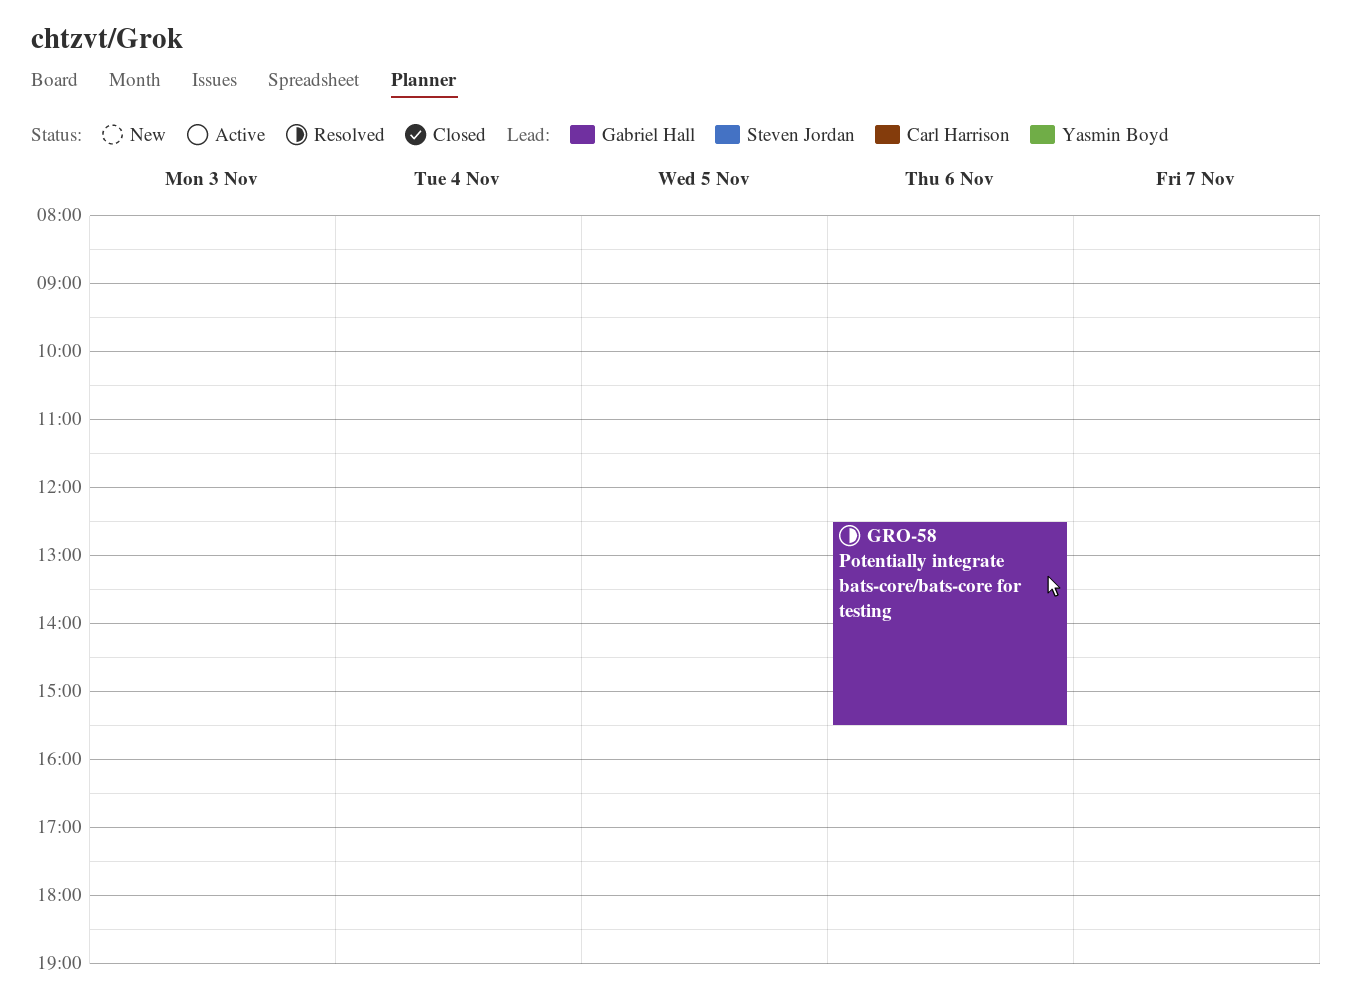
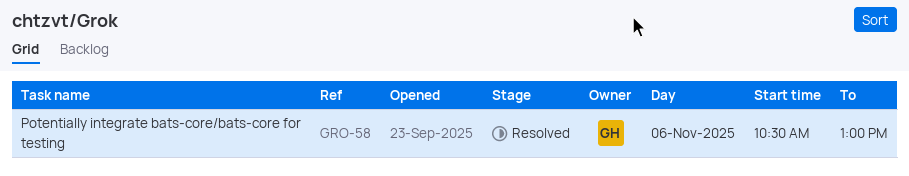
GRO-58, begins: 12:30 -> 10:30
GRO-58, ends: 15:30 -> 13:00

